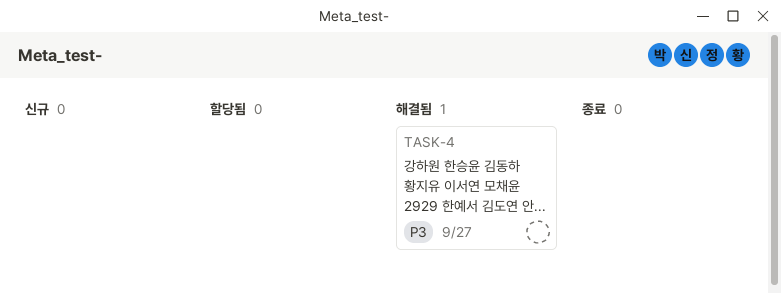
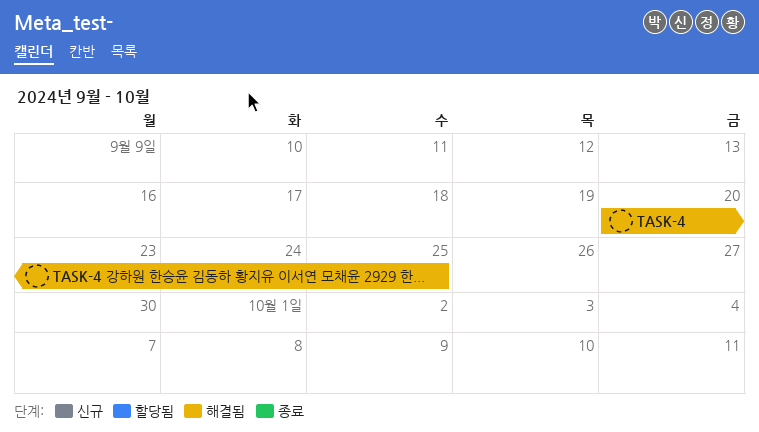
TASK-4, due: Sep 27 -> Sep 25

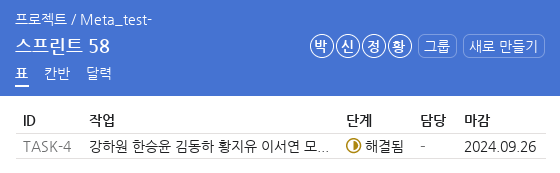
TASK-4, due: Sep 25 -> Sep 26

